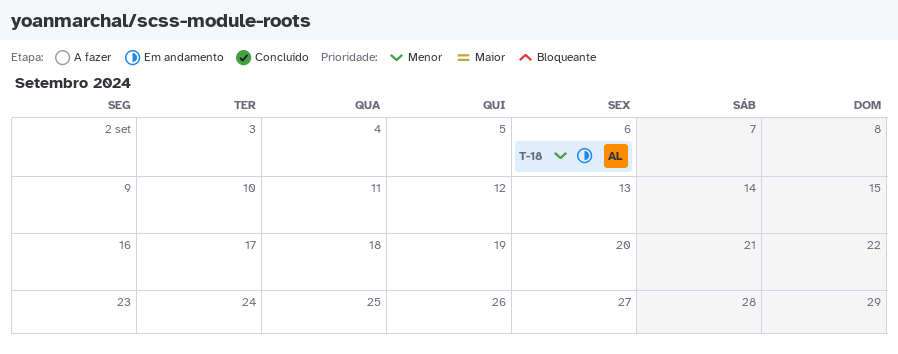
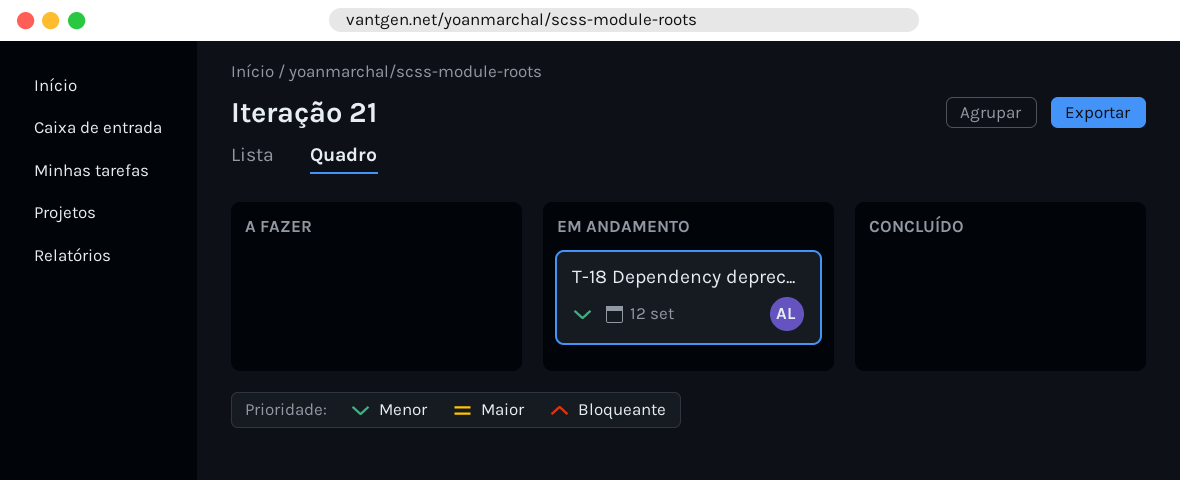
T-18, due: Sep 6 -> Sep 12

